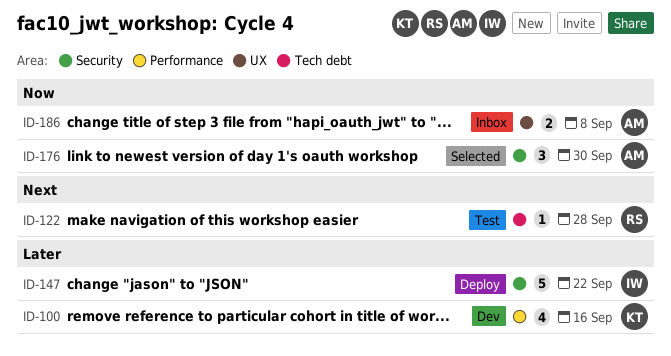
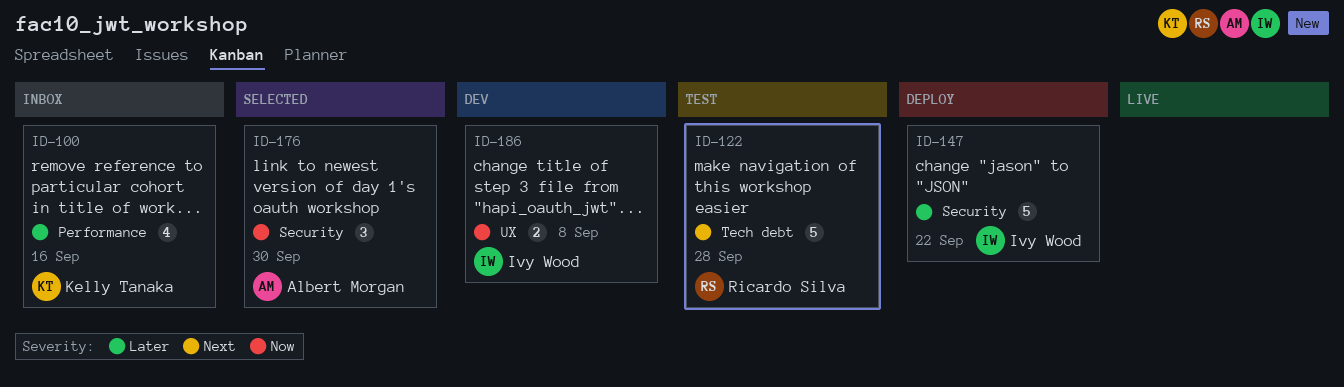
ID-100, status: Dev -> Inbox
ID-122, estimate: 1 -> 5
ID-186, status: Inbox -> Dev
ID-186, owner: Albert Morgan -> Ivy Wood

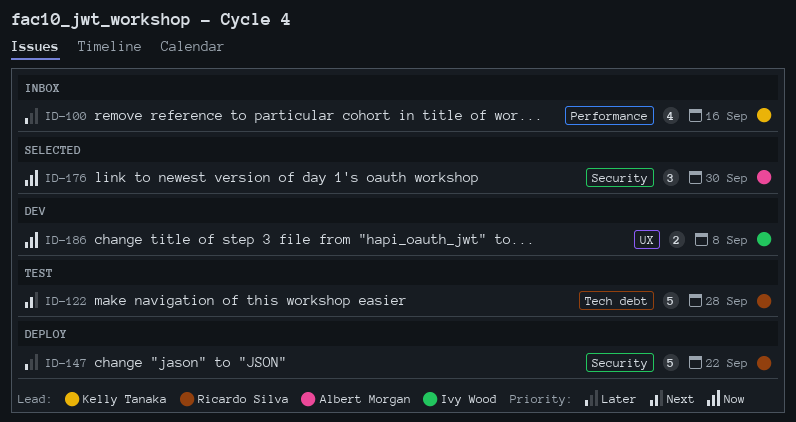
ID-147, owner: Ivy Wood -> Ricardo Silva

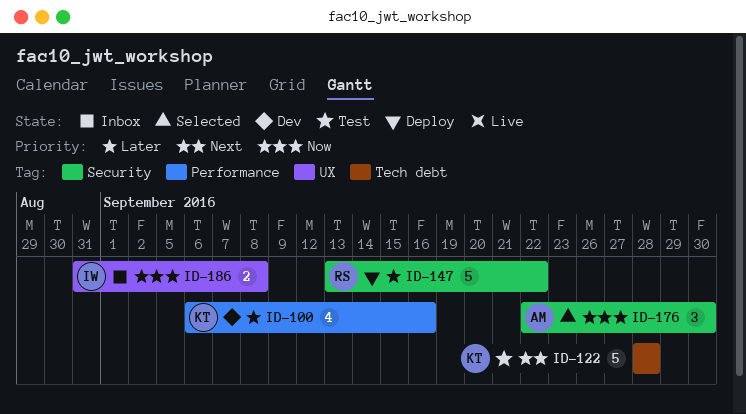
ID-100, status: Inbox -> Dev
ID-122, owner: Ricardo Silva -> Kelly Tanaka
ID-186, status: Dev -> Inbox

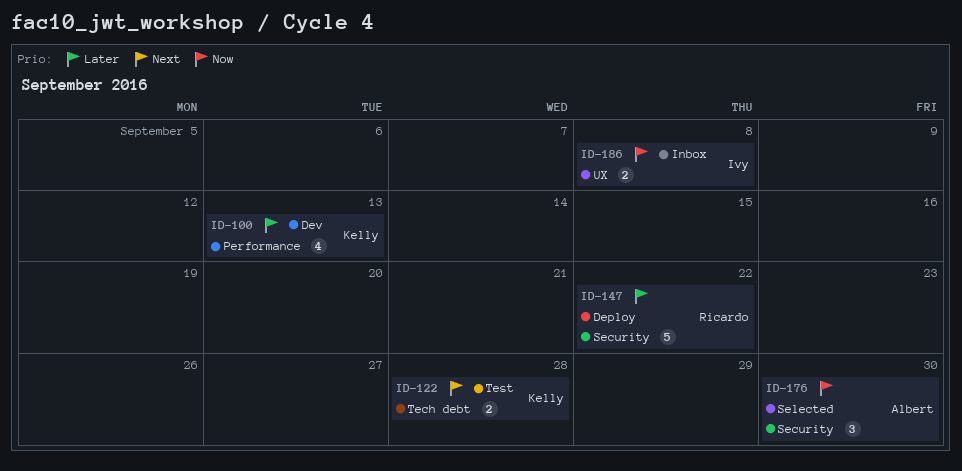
ID-100, due: Sep 16 -> Sep 13
ID-122, estimate: 5 -> 2

